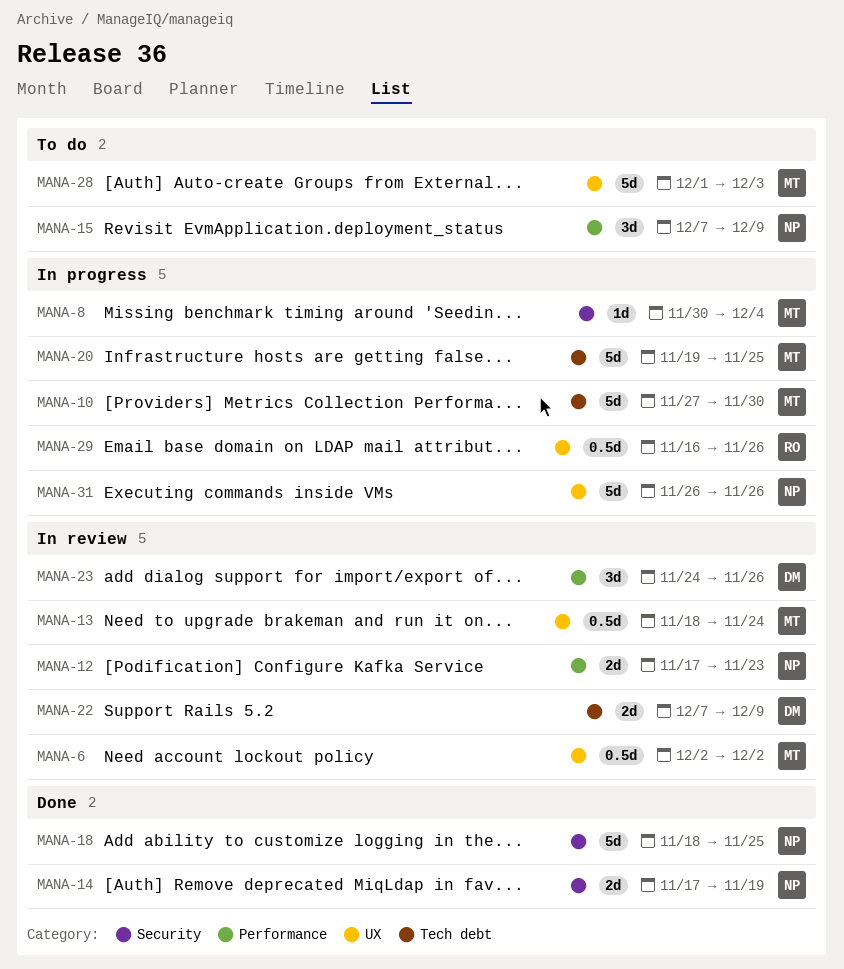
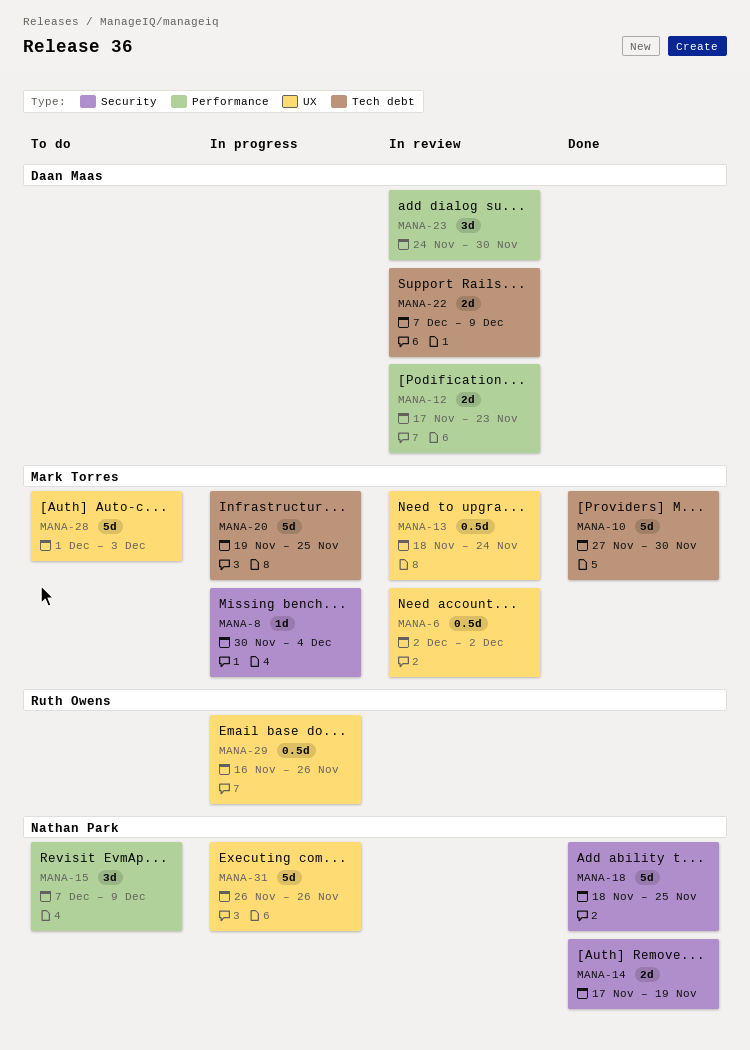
MANA-10, status: In progress -> Done
MANA-12, owner: Nathan Park -> Daan Maas
MANA-23, due: Nov 26 -> Nov 30

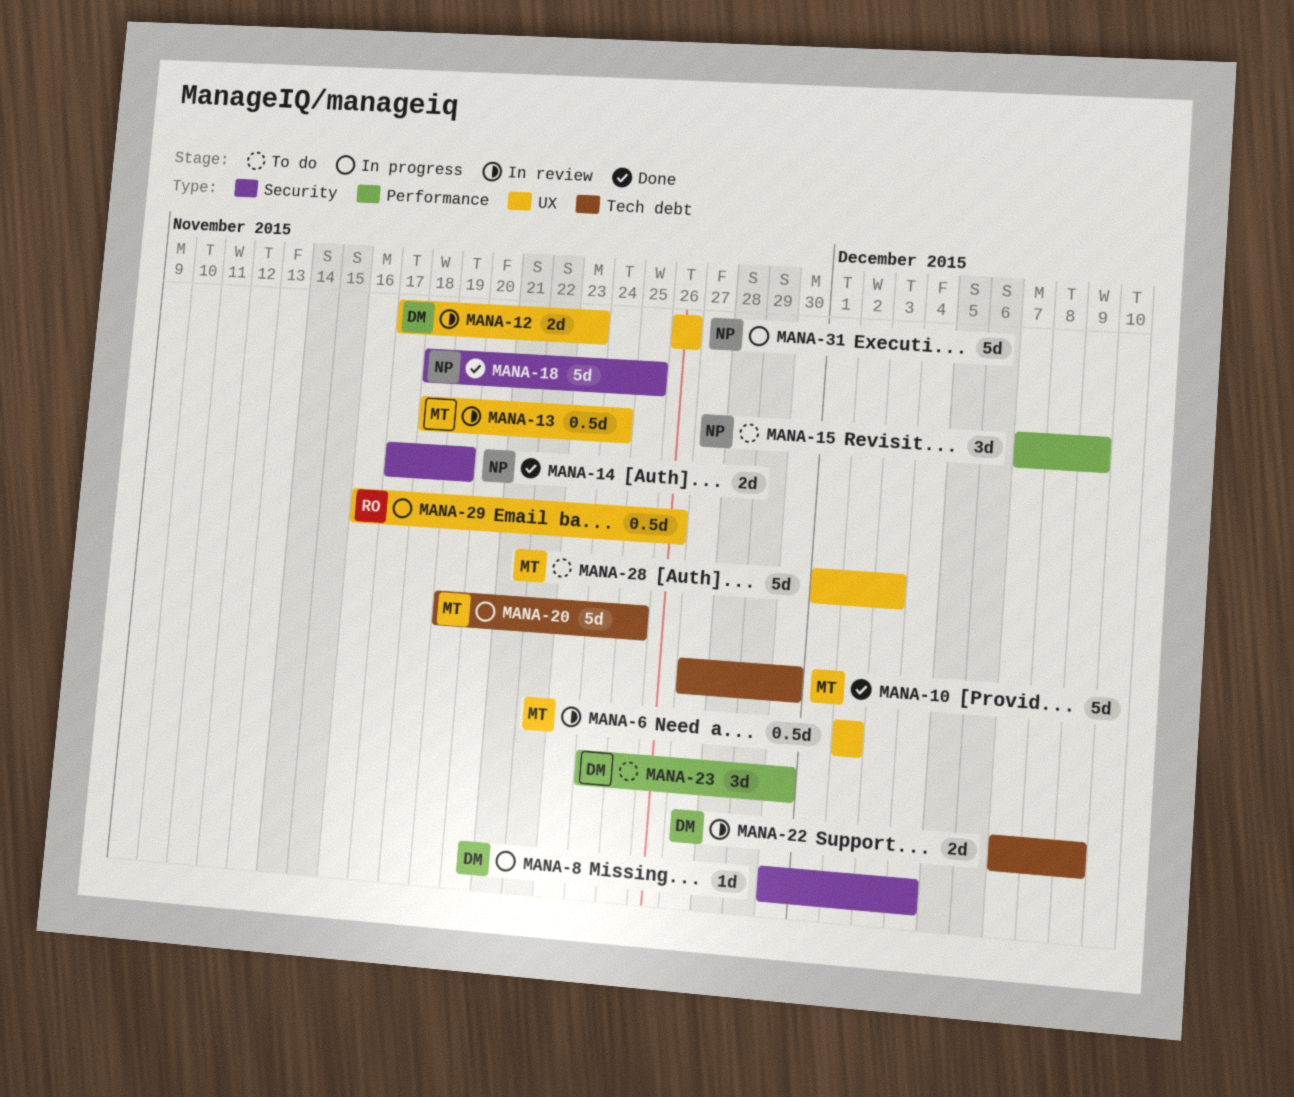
MANA-8, owner: Mark Torres -> Daan Maas
MANA-12, label: Performance -> UX
MANA-23, status: In review -> To do

